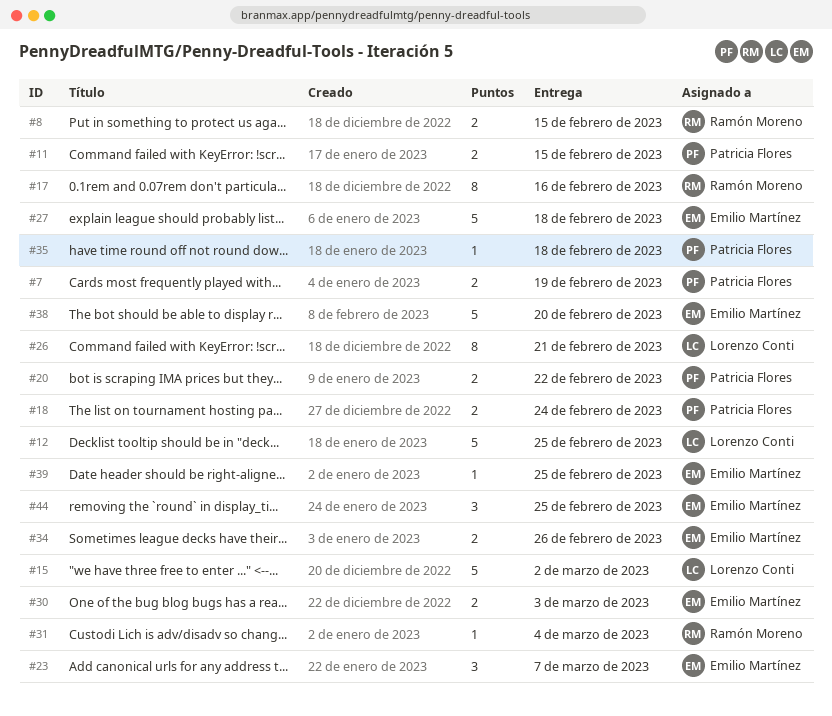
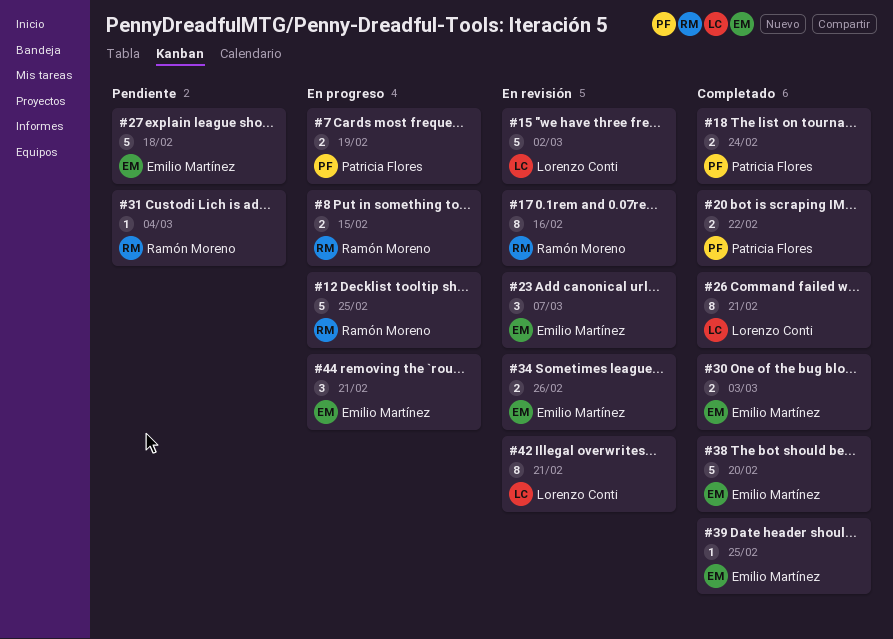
#11: present -> none
#12, owner: Lorenzo Conti -> Ramón Moreno
#35: present -> none
#42: none -> present
#44, due: Feb 25 -> Feb 21

